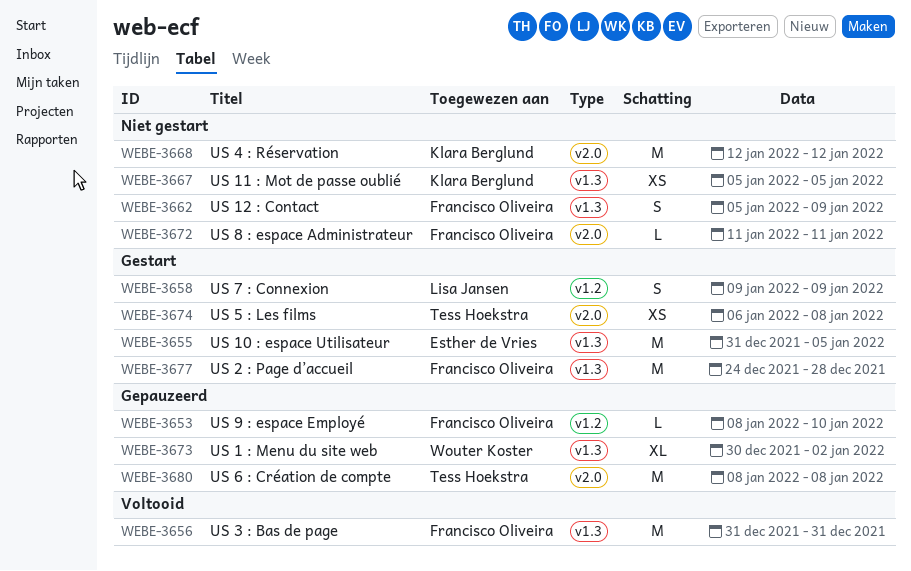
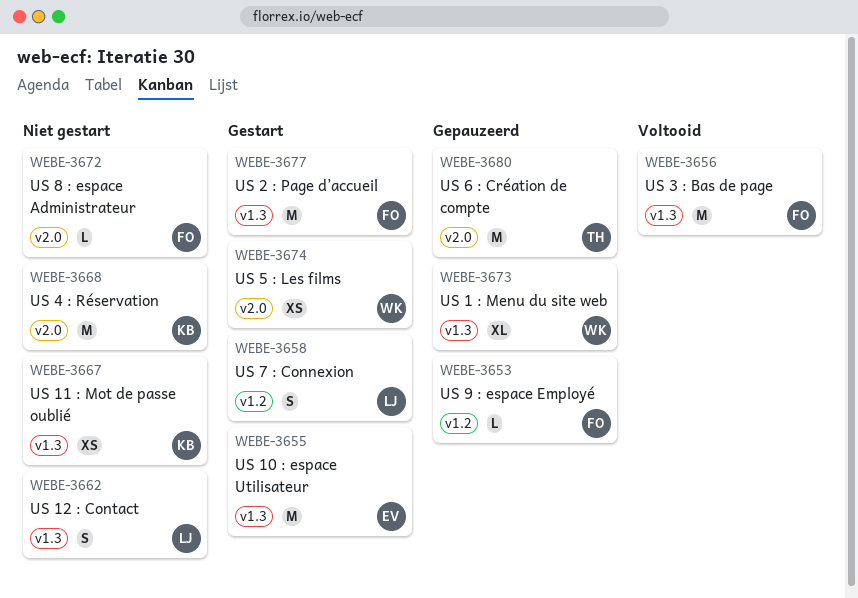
WEBE-3662, owner: Francisco Oliveira -> Lisa Jansen
WEBE-3674, owner: Tess Hoekstra -> Wouter Koster

